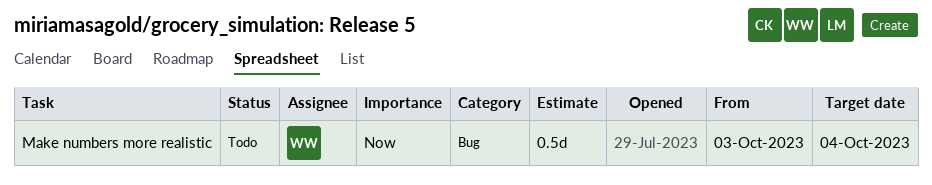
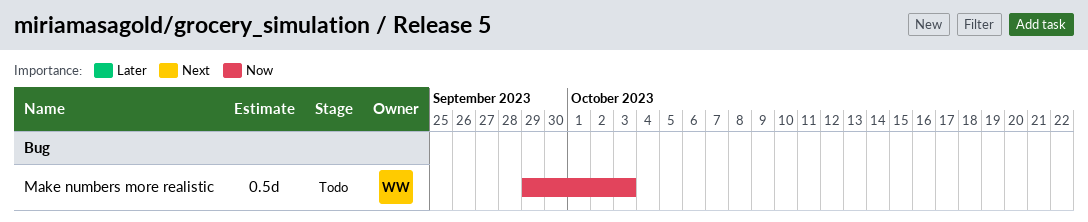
Make numbers more realistic, start: Oct 3 -> Sep 29
Make numbers more realistic, due: Oct 4 -> Oct 3

